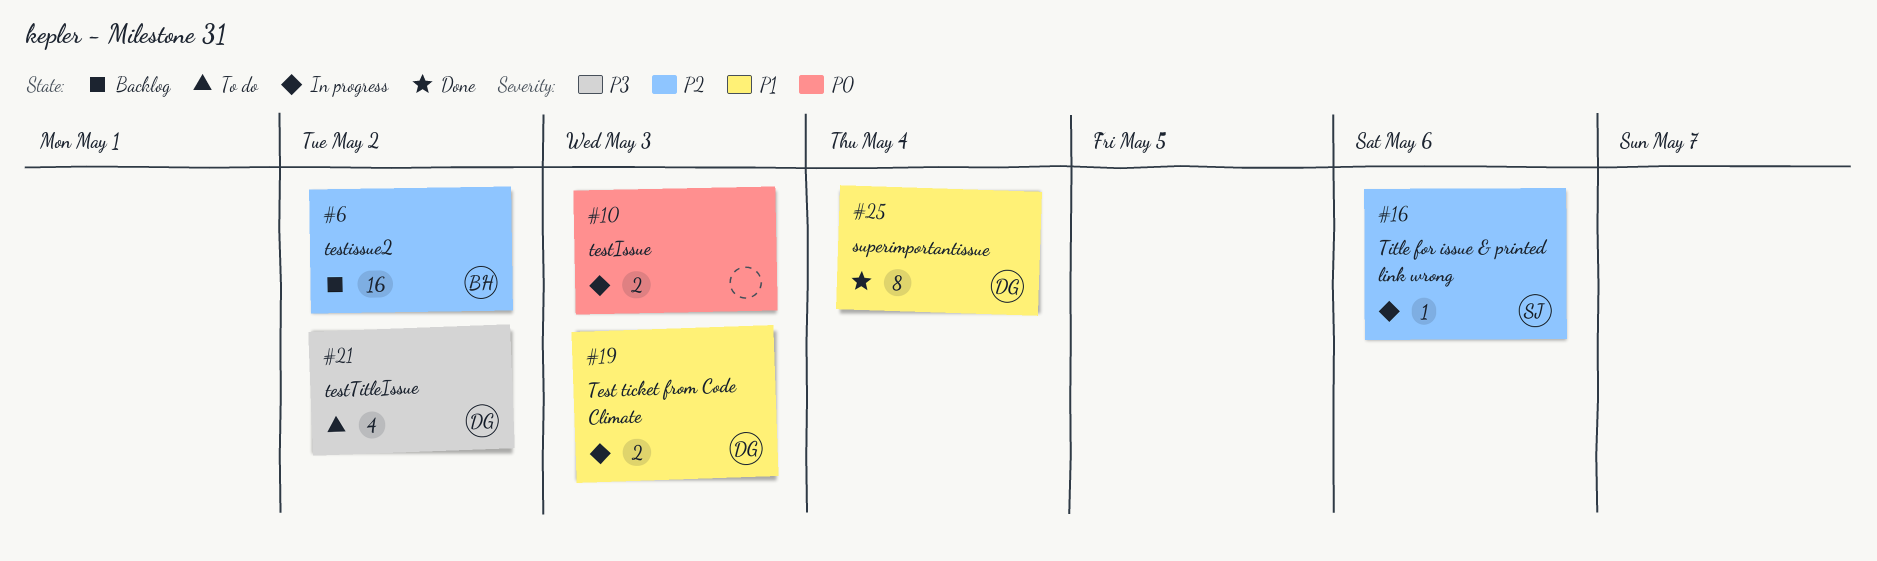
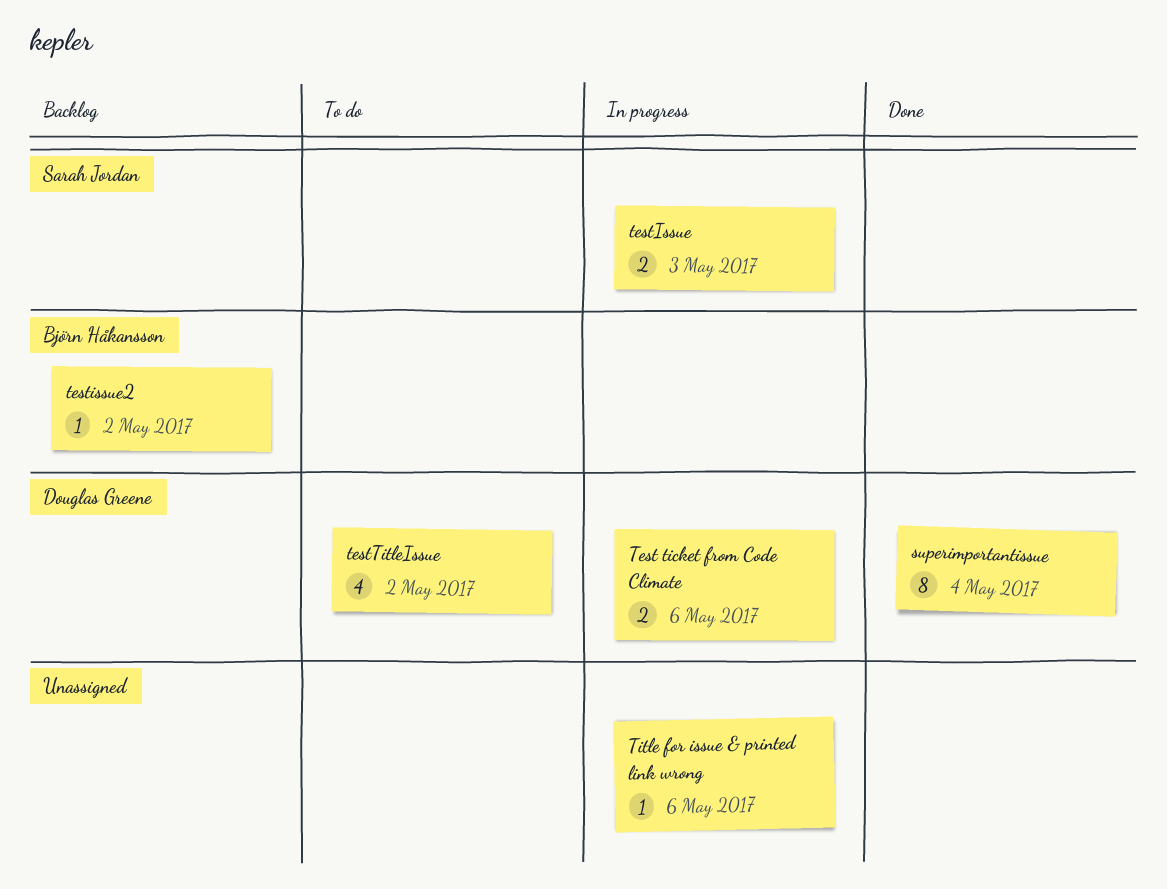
Test ticket from Code Climate, due: May 3 -> May 6
testIssue, owner: none -> Sarah Jordan
testissue2, estimate: 16 -> 1
Title for issue & printed link wrong, owner: Sarah Jordan -> none

